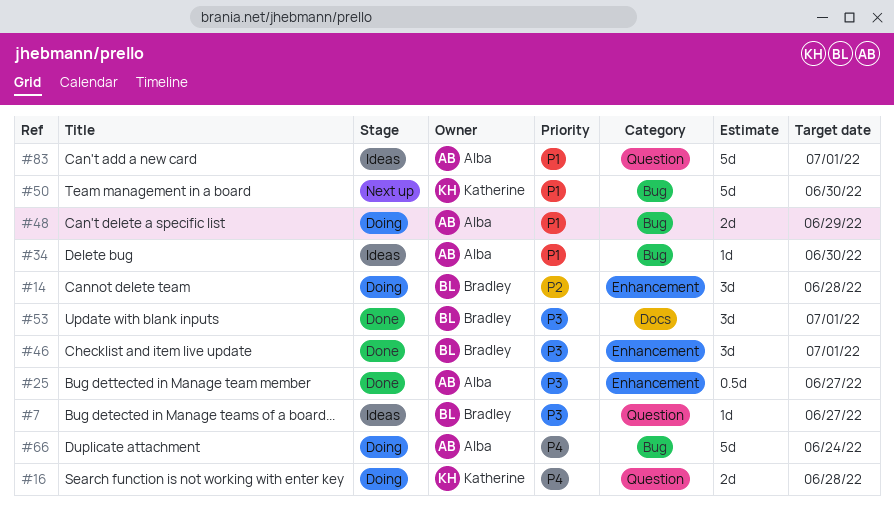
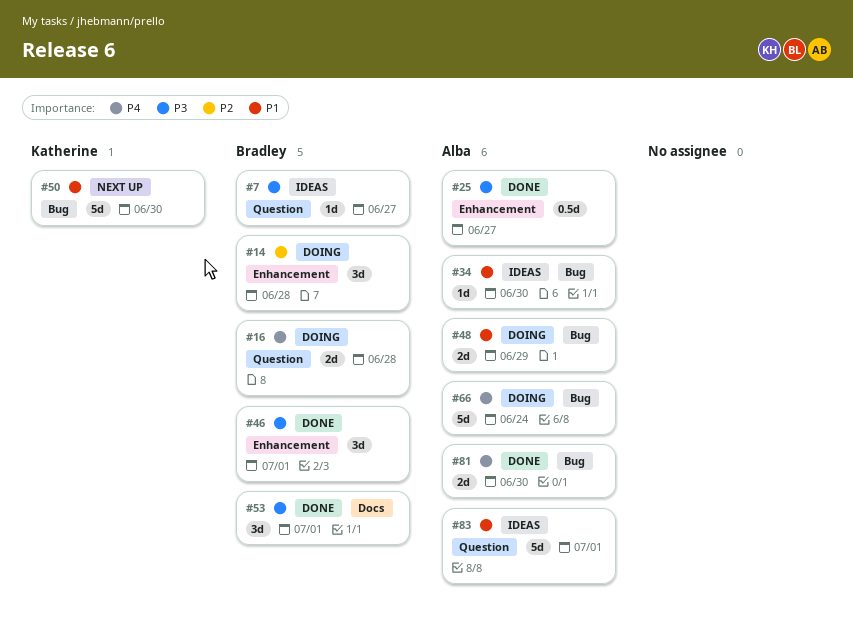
#16, owner: Katherine -> Bradley
#81: none -> present

